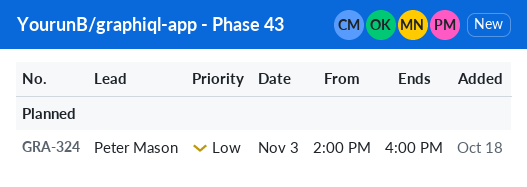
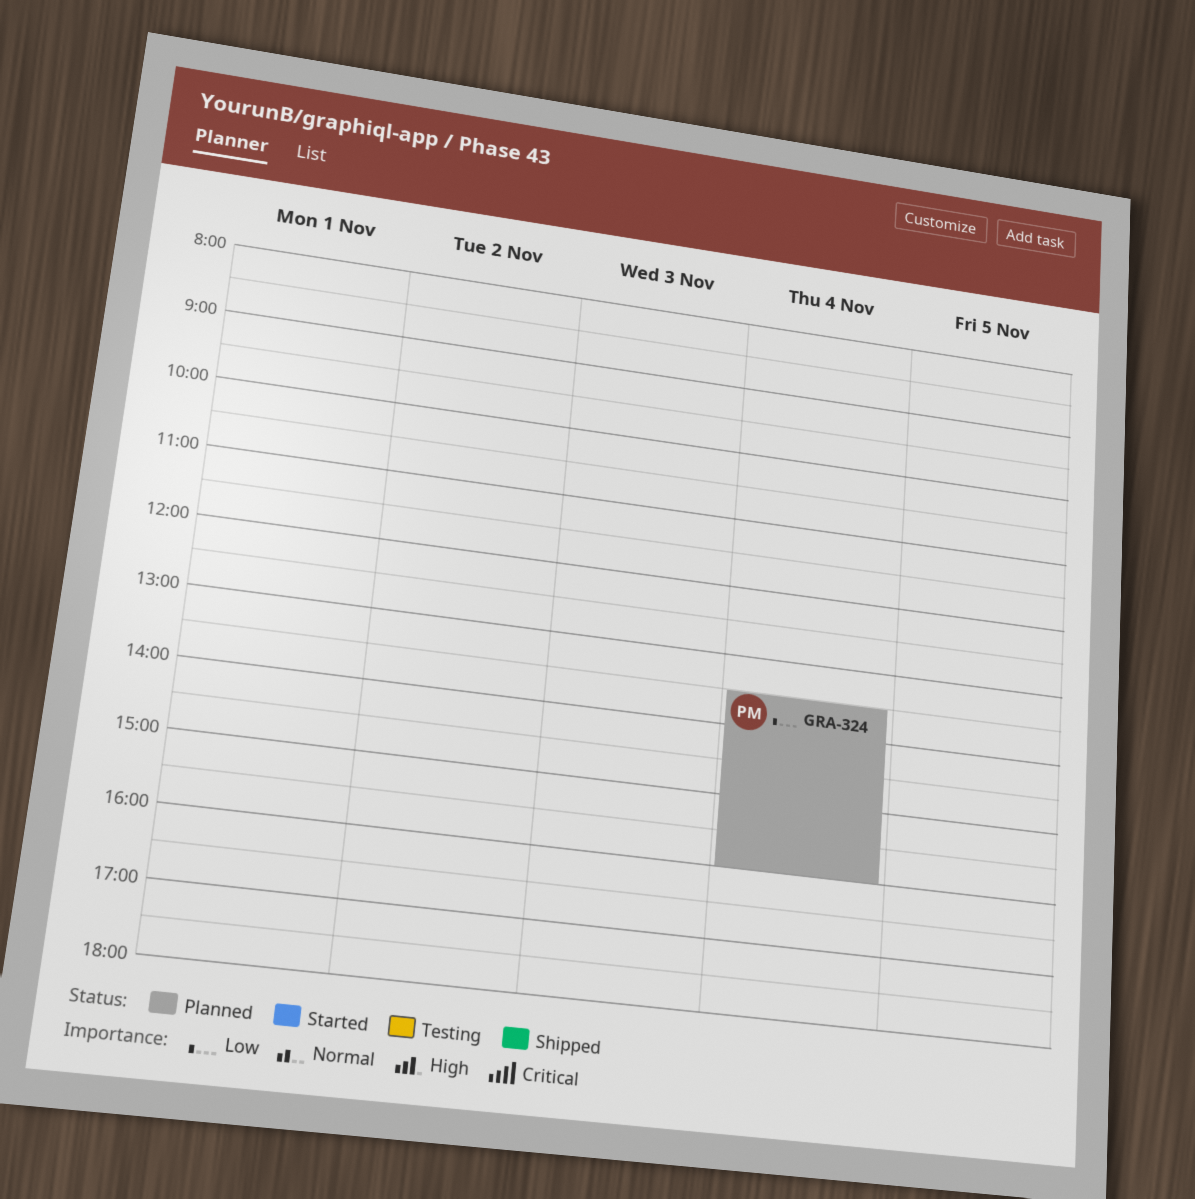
GRA-324, day: Nov 3 -> Nov 4
GRA-324, begins: 14:00 -> 13:30

